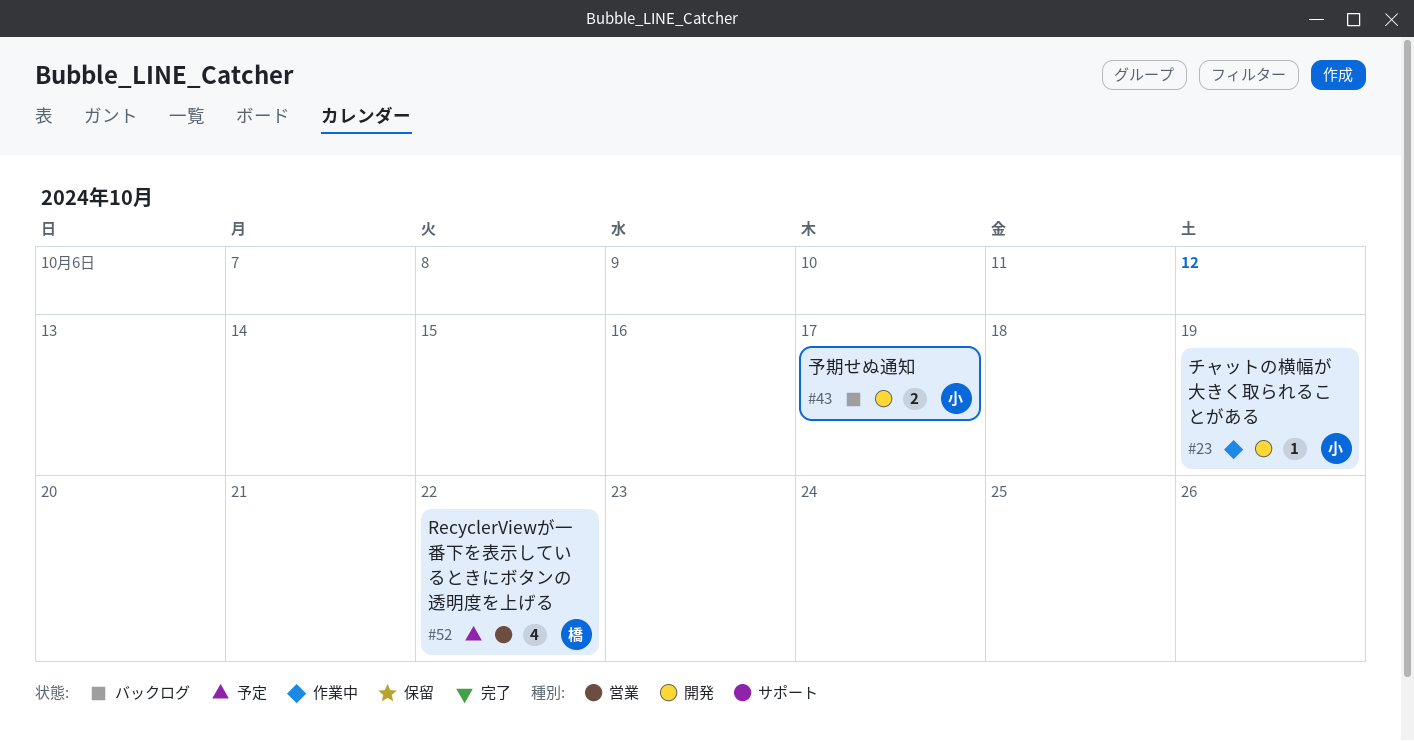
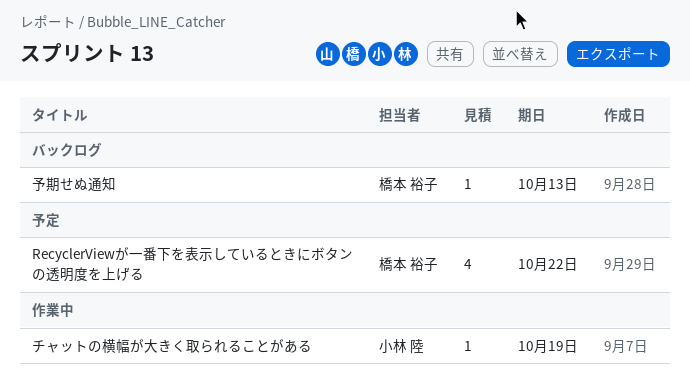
予期せぬ通知, owner: 小林 陸 -> 橋本 裕子
予期せぬ通知, estimate: 2 -> 1
予期せぬ通知, due: Oct 17 -> Oct 13

